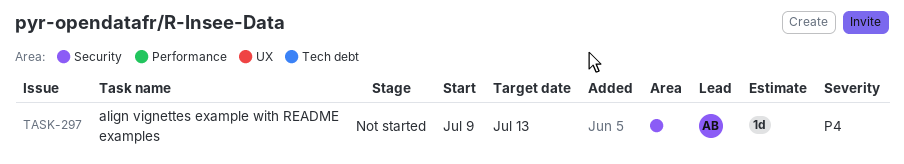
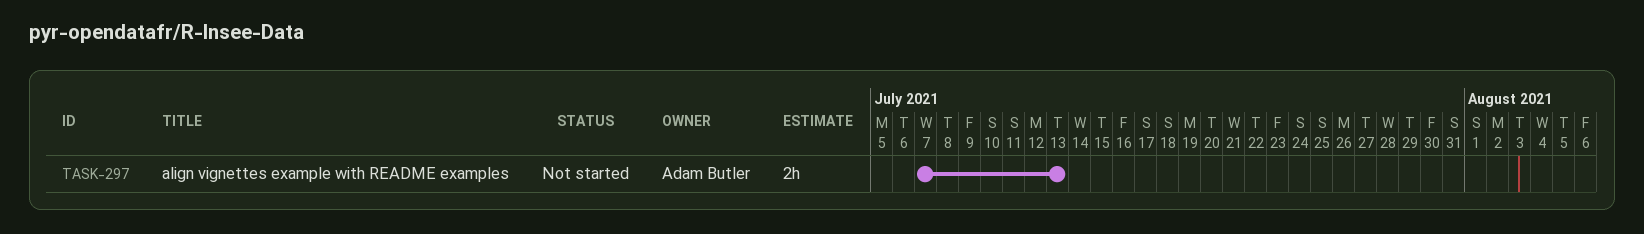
TASK-297, estimate: 1d -> 2h
TASK-297, start: Jul 9 -> Jul 7

